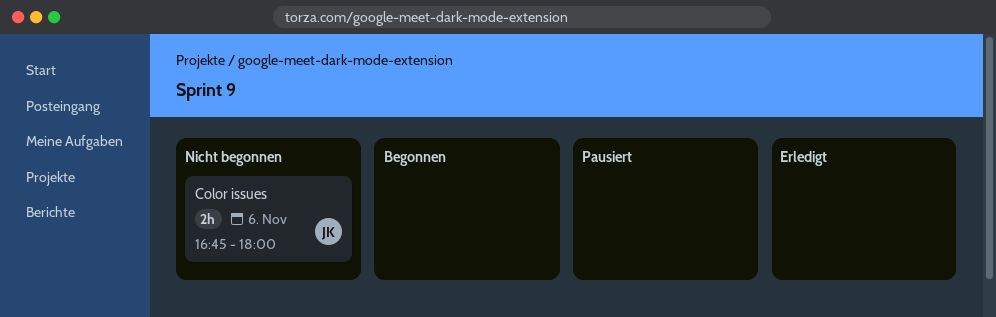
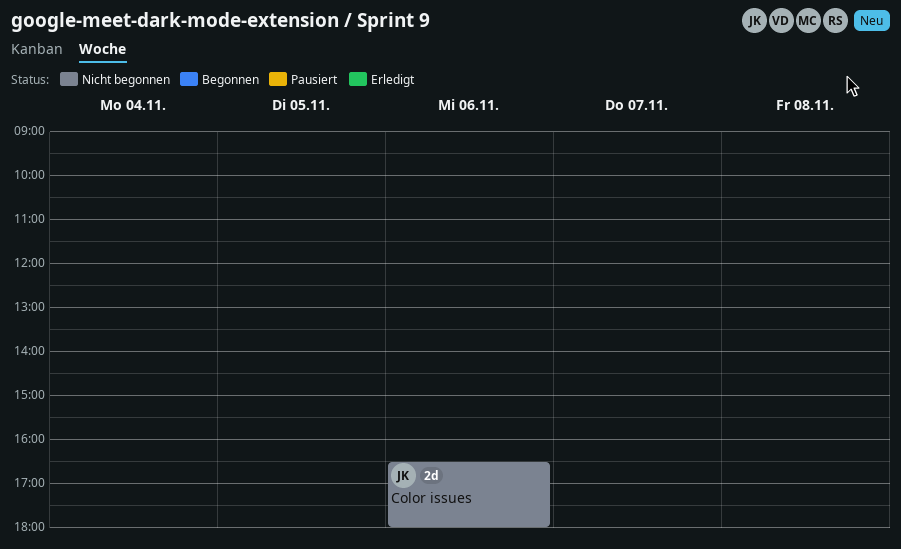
Color issues, estimate: 2h -> 2d
Color issues, begins: 16:45 -> 16:30

